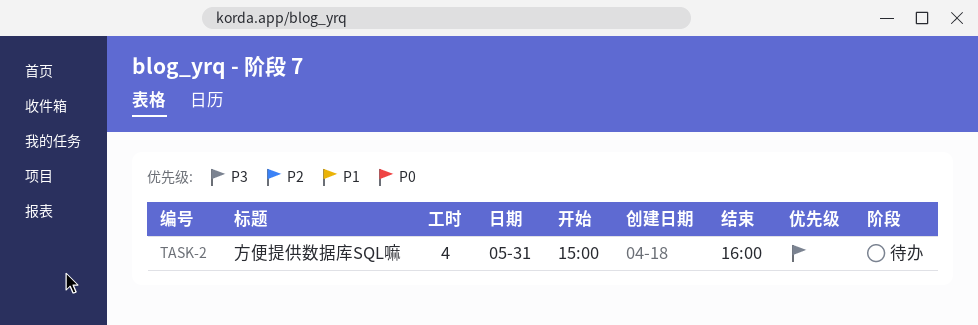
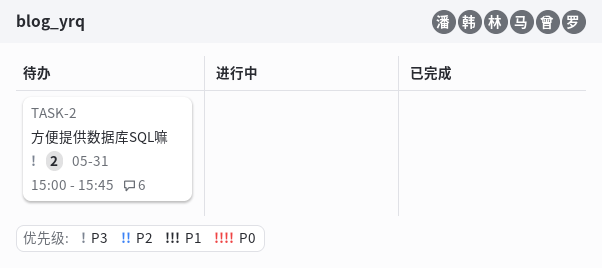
TASK-2, estimate: 4 -> 2
TASK-2, ends: 16:00 -> 15:45

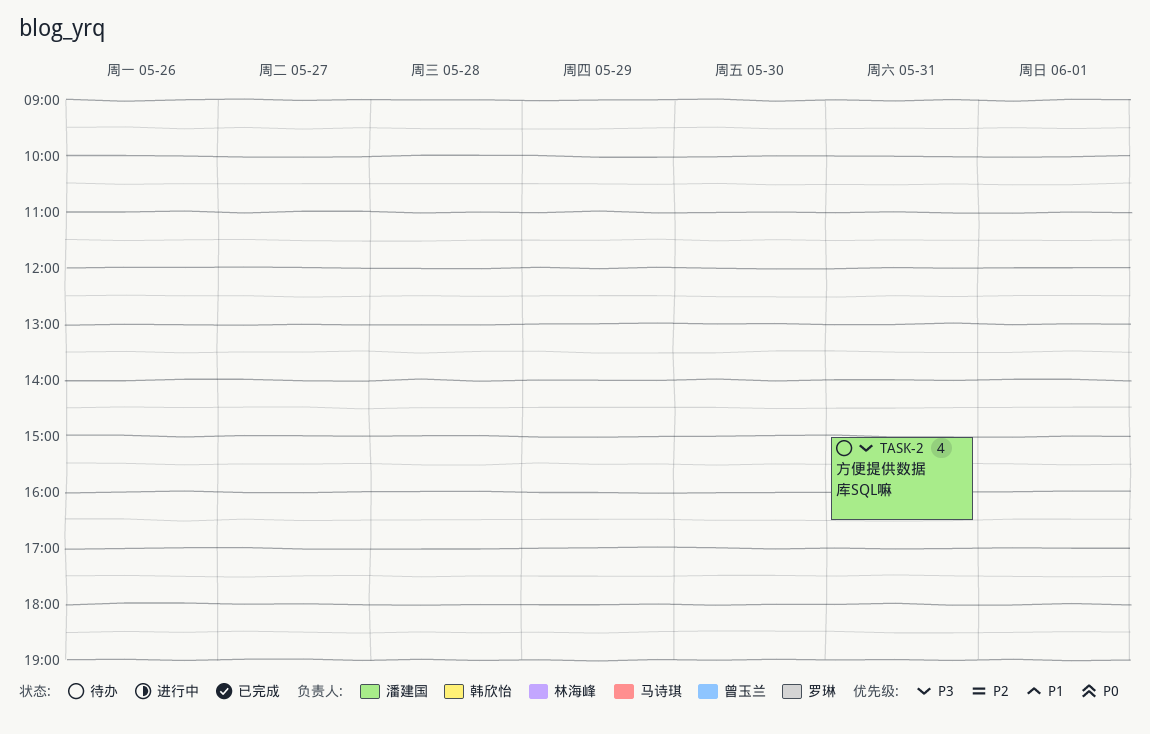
TASK-2, estimate: 2 -> 4
TASK-2, ends: 15:45 -> 16:30

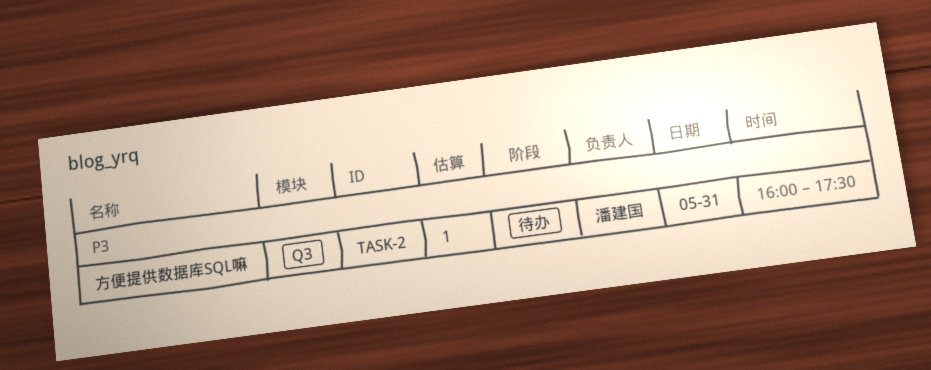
TASK-2, estimate: 4 -> 1
TASK-2, begins: 15:00 -> 16:00
TASK-2, ends: 16:30 -> 17:30

